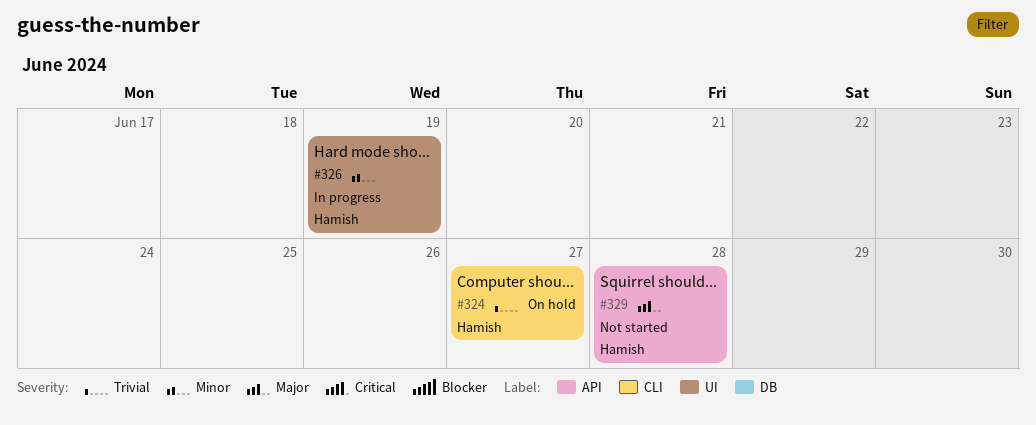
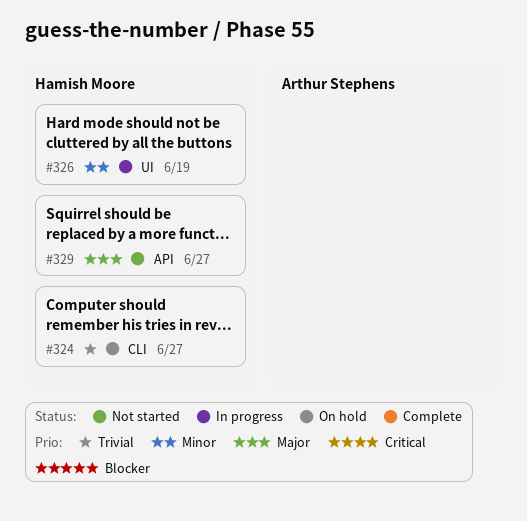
#329, due: Jun 28 -> Jun 27

